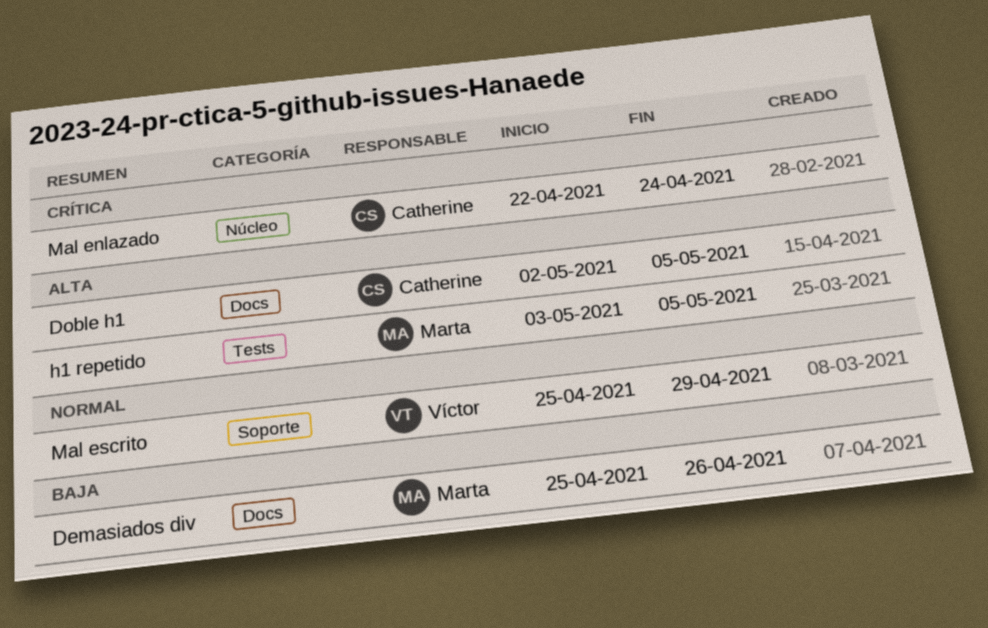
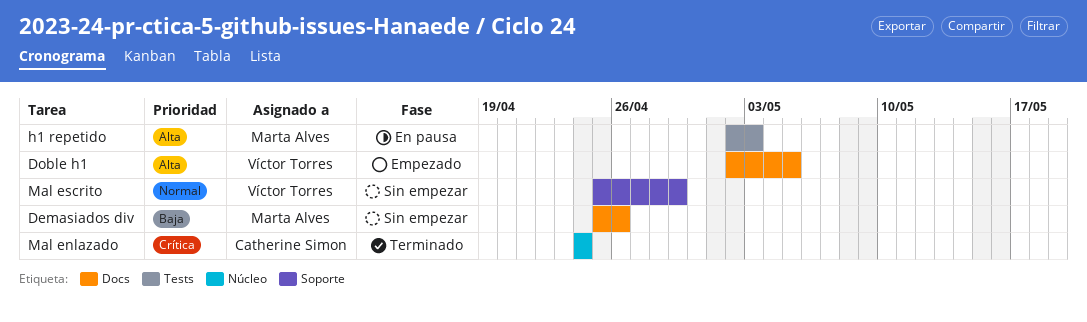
Doble h1, owner: Catherine Simon -> Víctor Torres
h1 repetido, start: May 3 -> May 2
h1 repetido, due: May 5 -> May 3
Mal enlazado, start: Apr 22 -> Apr 24

